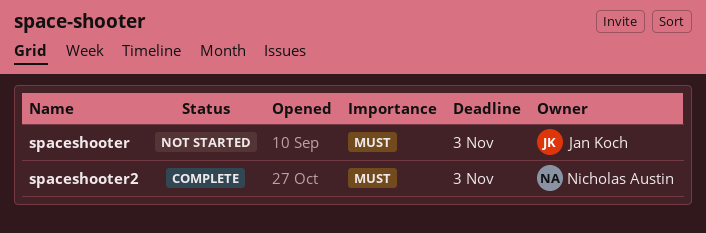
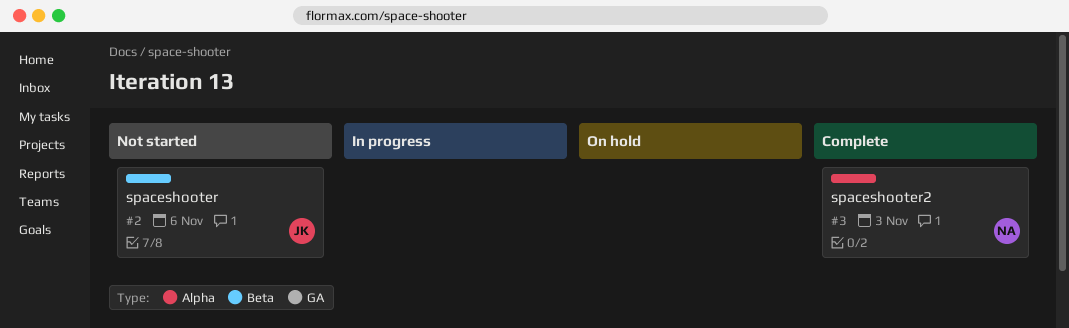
spaceshooter, due: Nov 3 -> Nov 6

